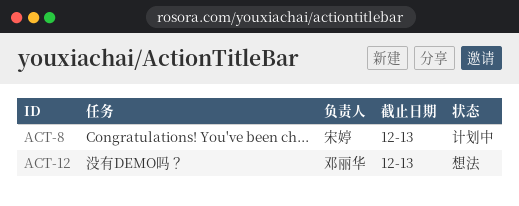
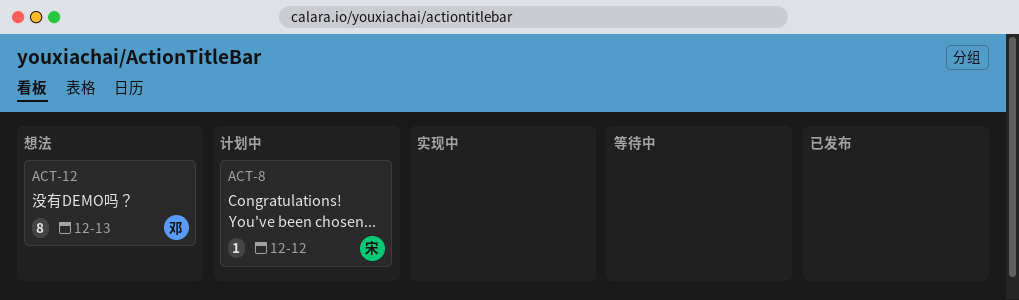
ACT-8, due: Dec 13 -> Dec 12

